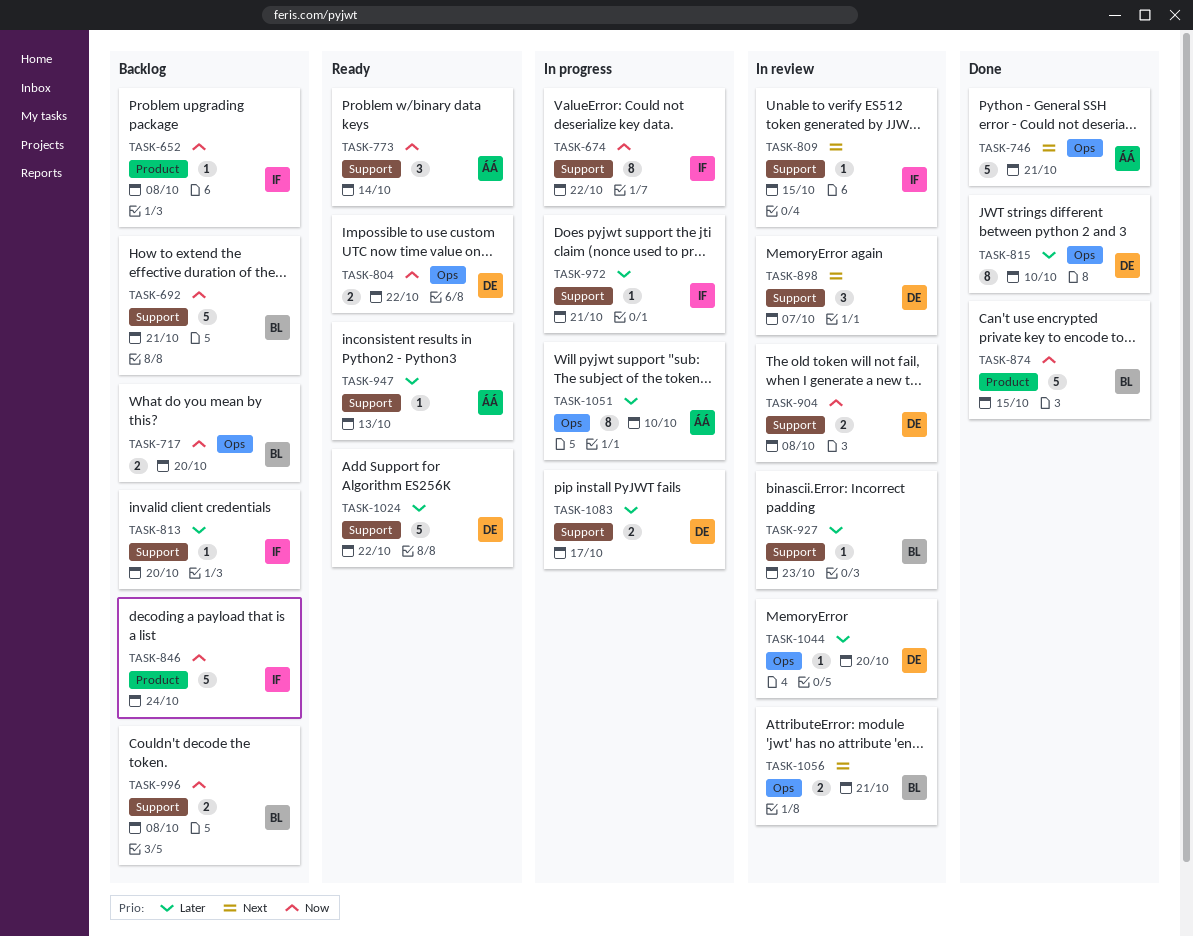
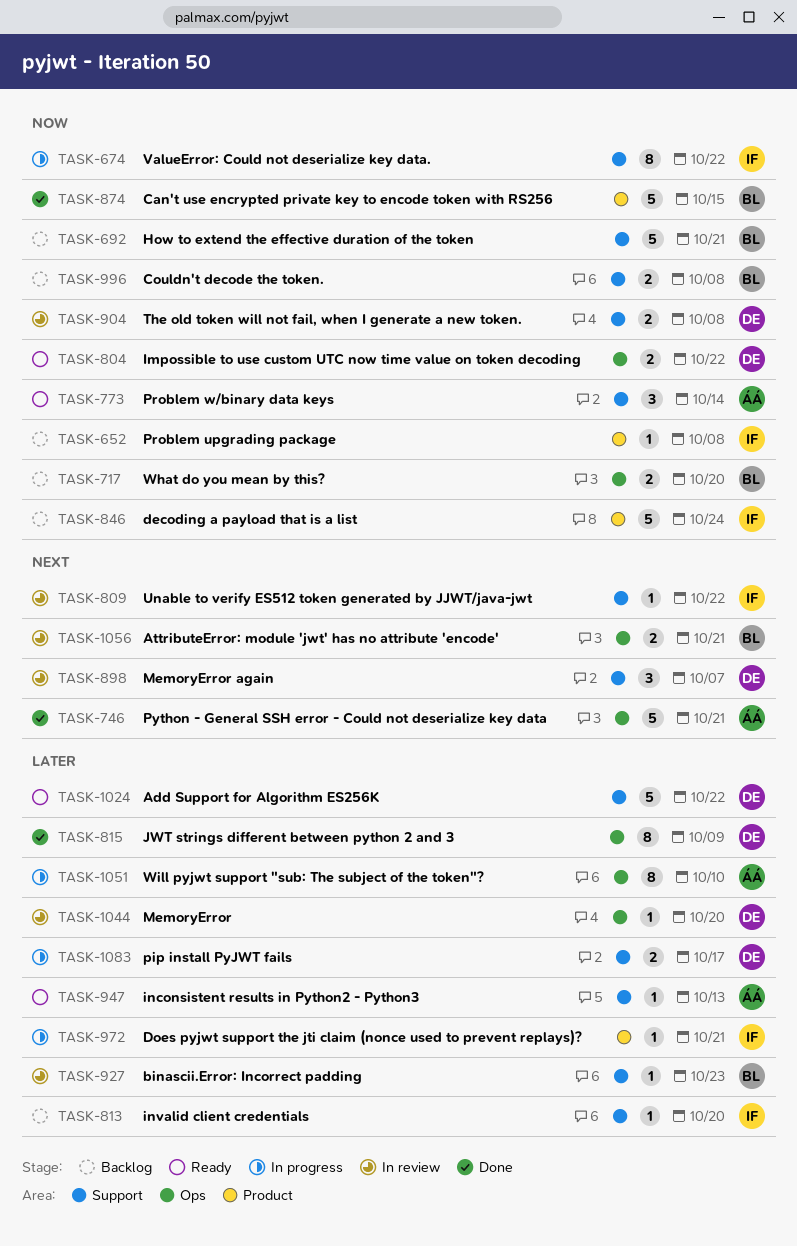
TASK-809, due: Oct 15 -> Oct 22
TASK-815, due: Oct 10 -> Oct 9
TASK-972, label: Support -> Product

